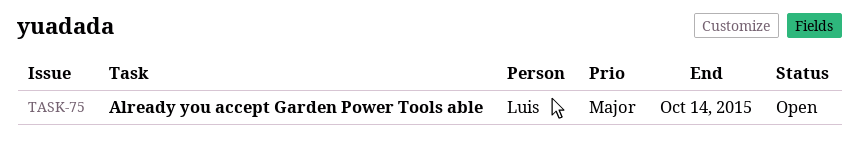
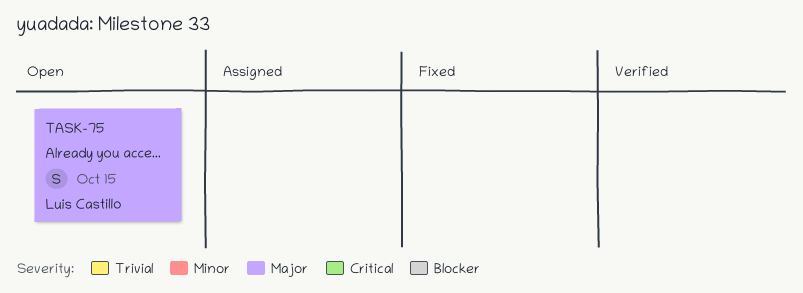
TASK-75, due: Oct 14 -> Oct 15

